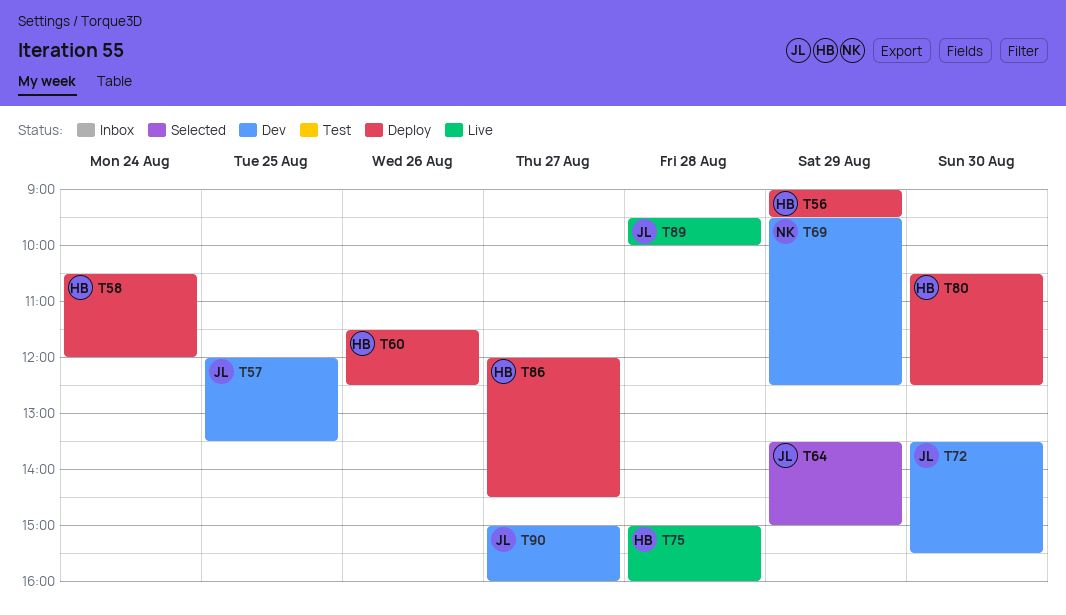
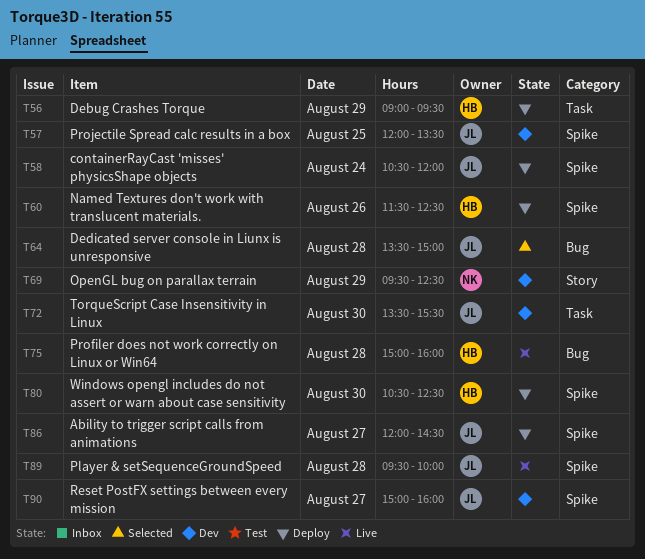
T58, owner: HB -> JL
T64, day: Aug 29 -> Aug 28
T86, owner: HB -> JL

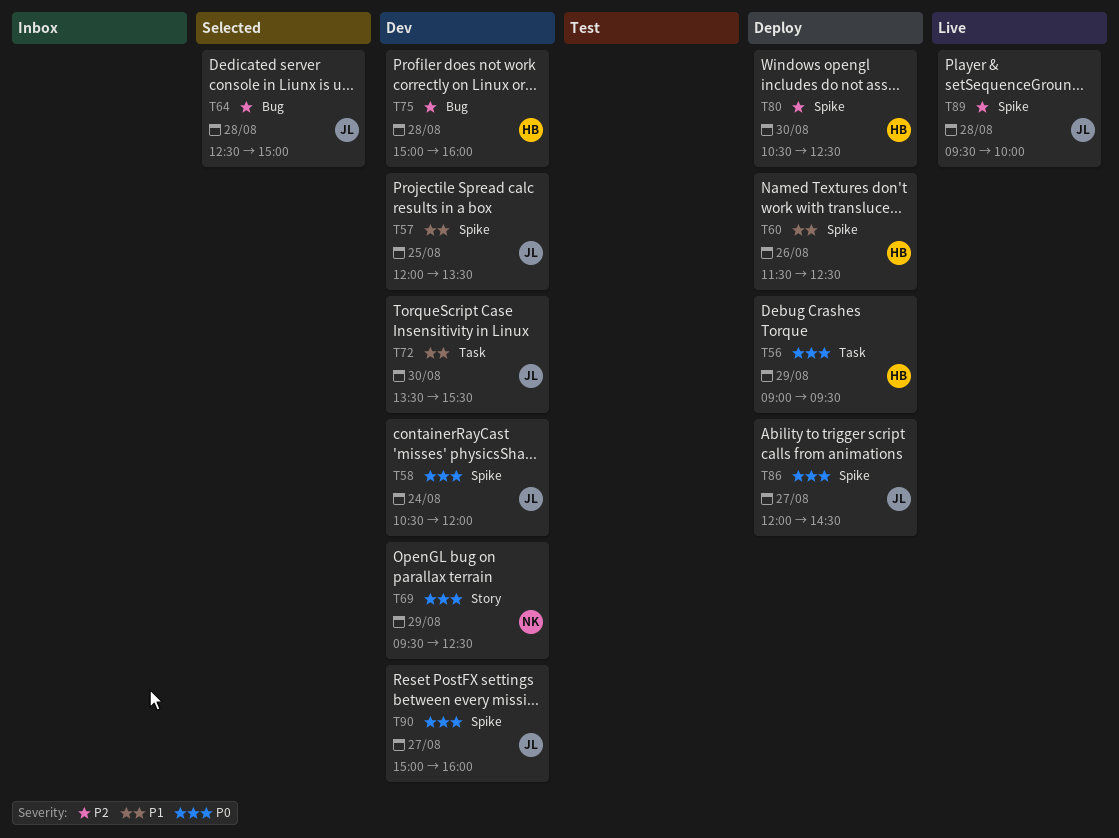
T58, status: Deploy -> Dev
T64, begins: 13:30 -> 12:30
T75, status: Live -> Dev

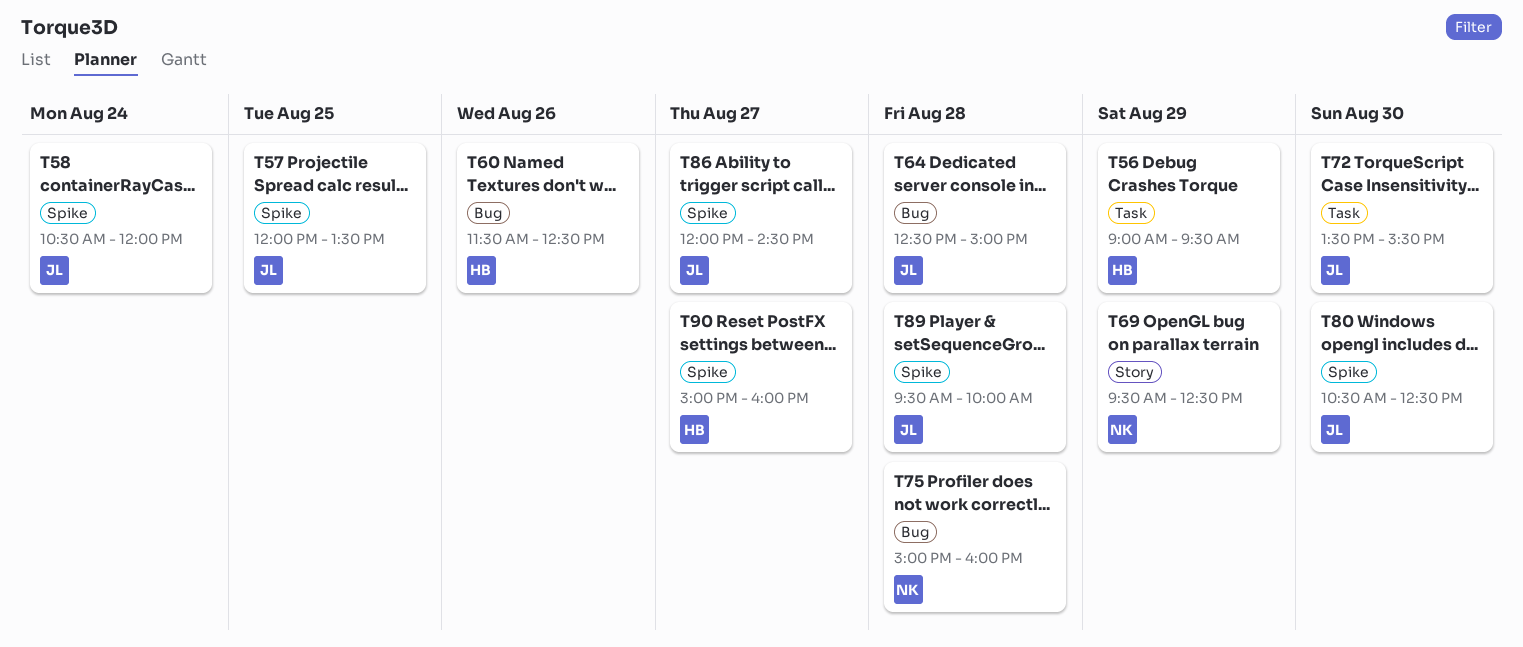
T60, label: Spike -> Bug
T75, owner: HB -> NK
T80, owner: HB -> JL
T90, owner: JL -> HB

